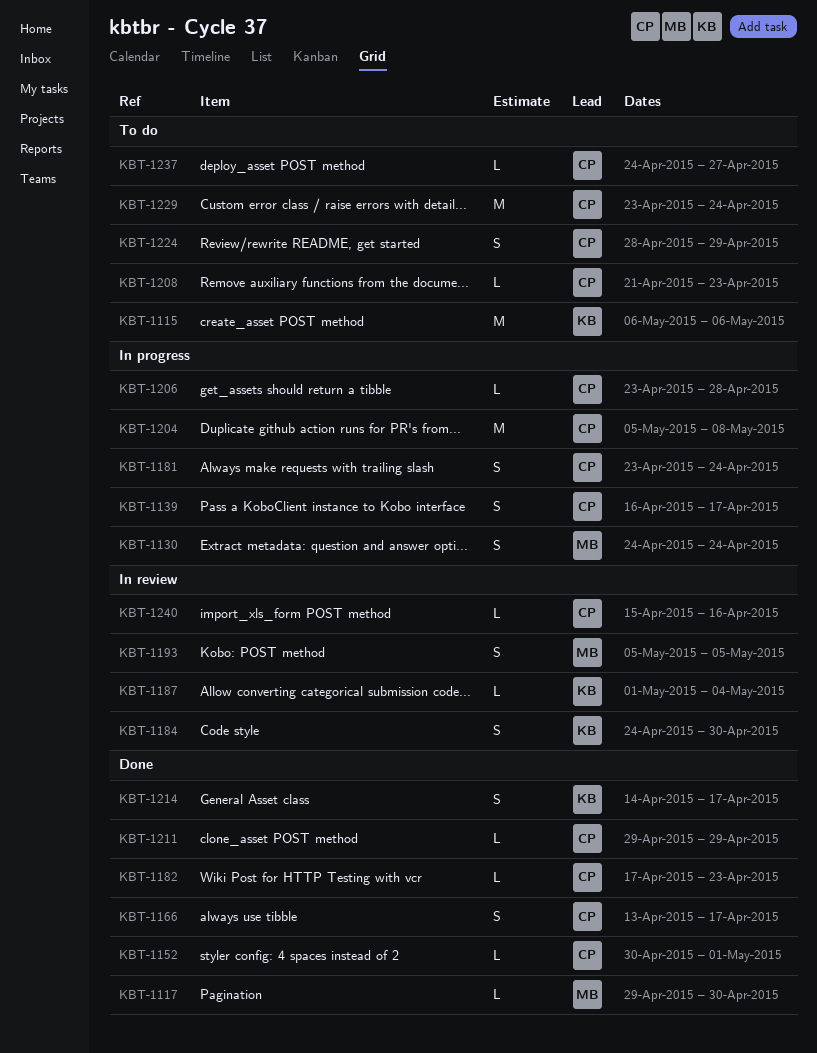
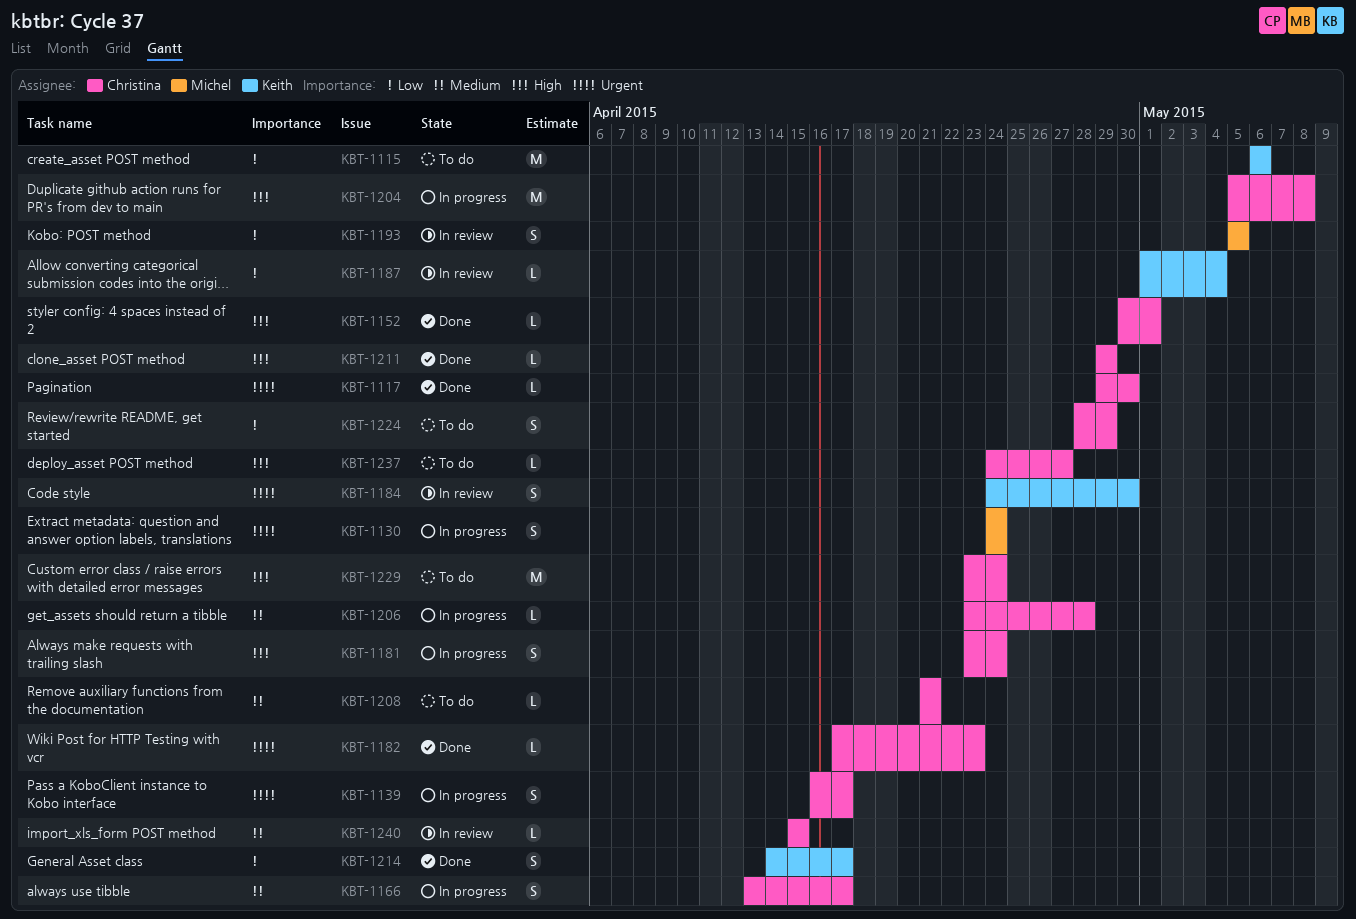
KBT-1117, owner: Michel -> Christina
KBT-1166, status: Done -> In progress
KBT-1208, due: Apr 23 -> Apr 21
KBT-1240, due: Apr 16 -> Apr 15

